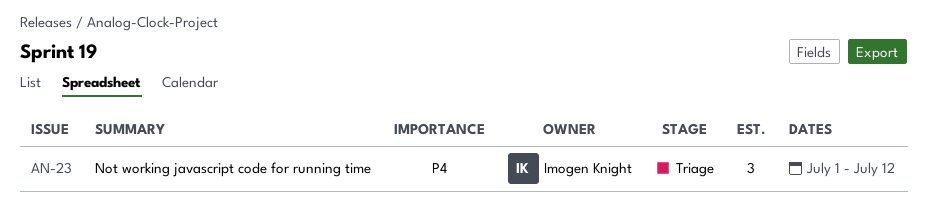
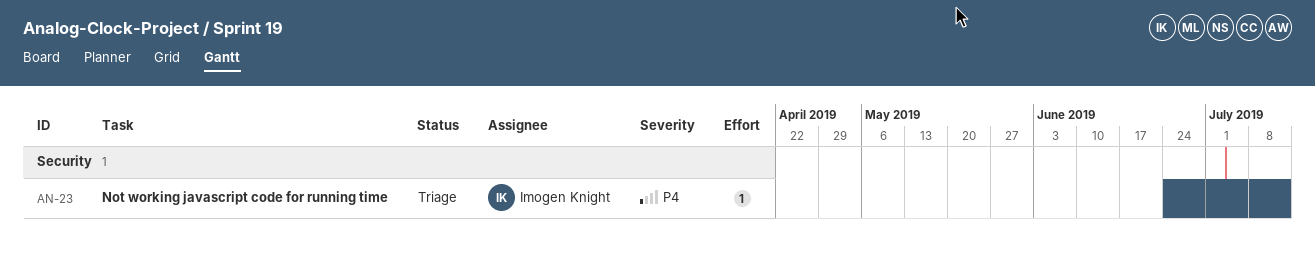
AN-23, estimate: 3 -> 1
AN-23, start: Jul 1 -> Jun 24

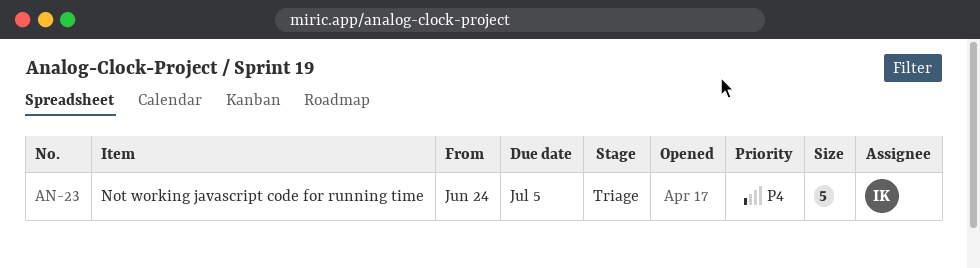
AN-23, estimate: 1 -> 5
AN-23, due: Jul 12 -> Jul 5

